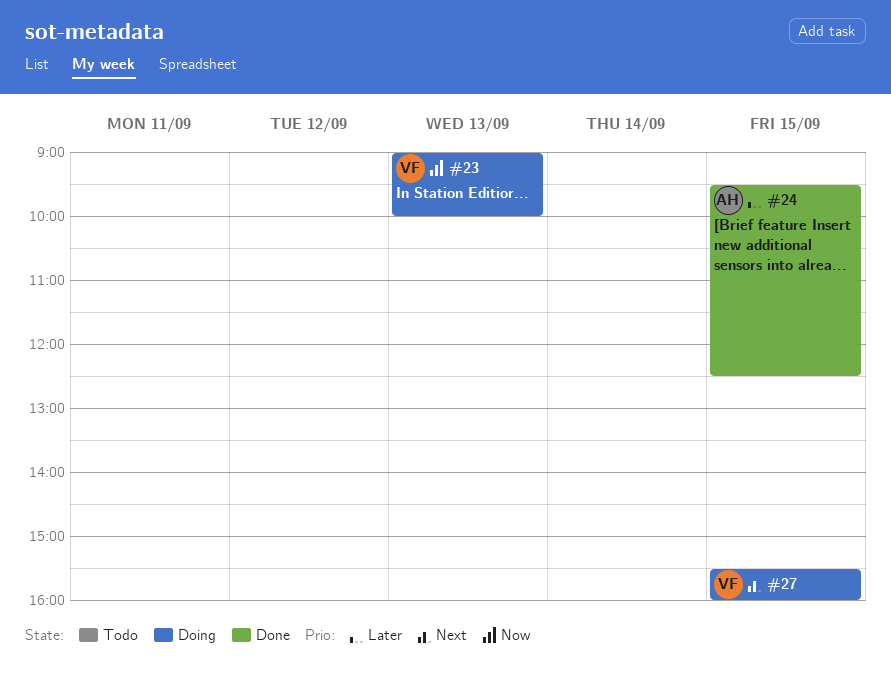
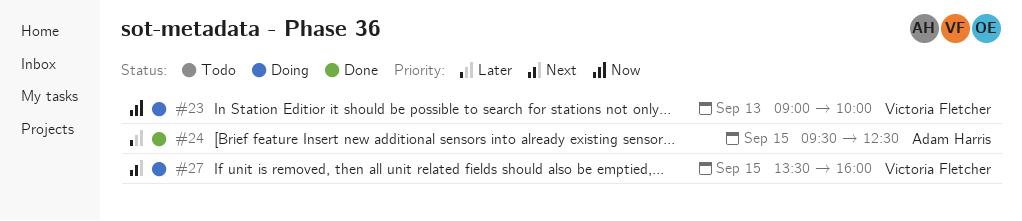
#27, begins: 15:30 -> 13:30

